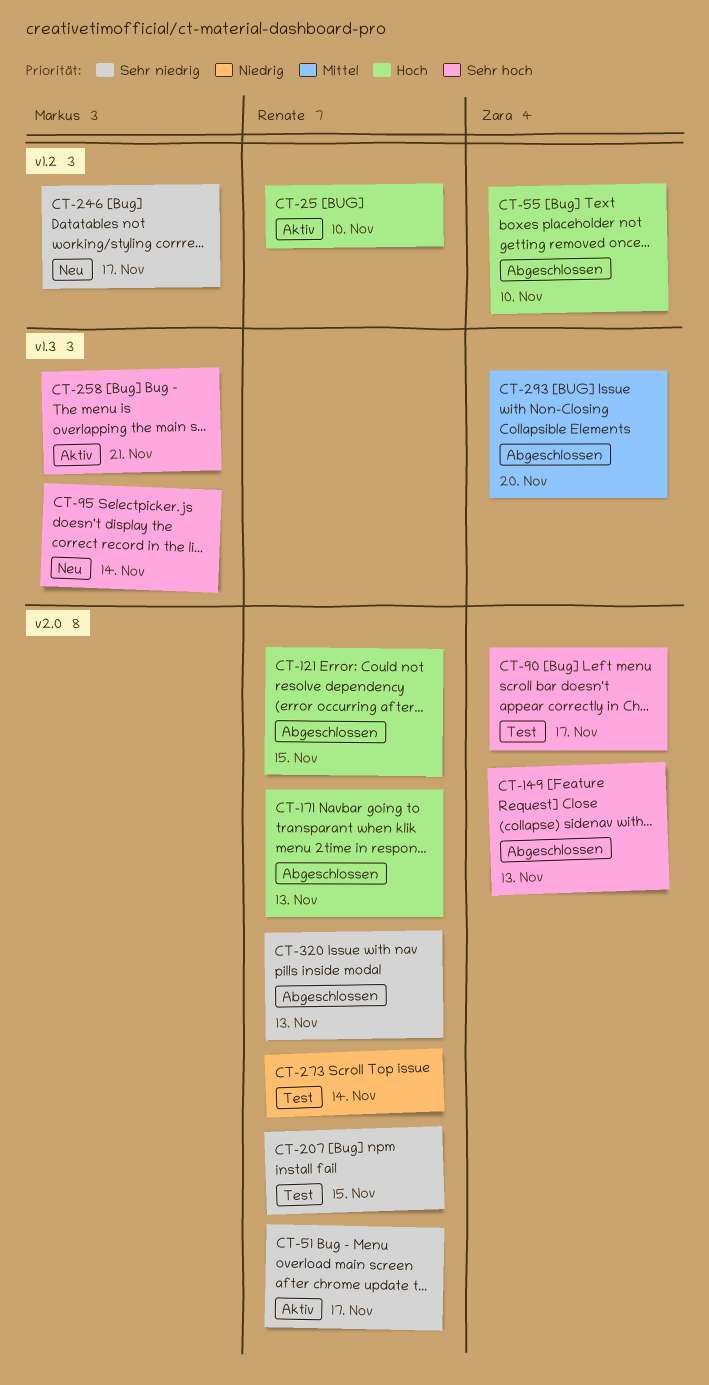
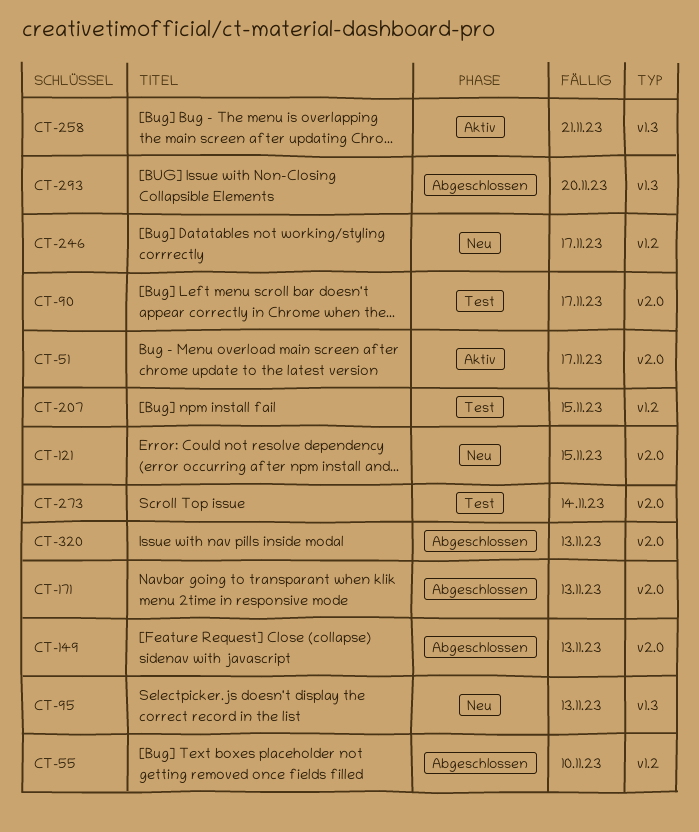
CT-25: present -> none
CT-95, due: Nov 14 -> Nov 13
CT-121, status: Abgeschlossen -> Neu
CT-207, label: v2.0 -> v1.2

